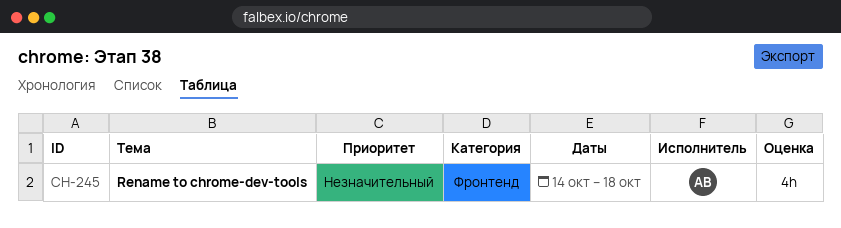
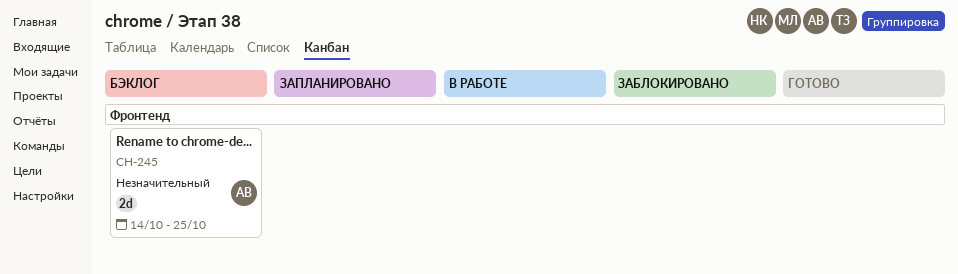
CH-245, estimate: 4h -> 2d
CH-245, due: Oct 18 -> Oct 25

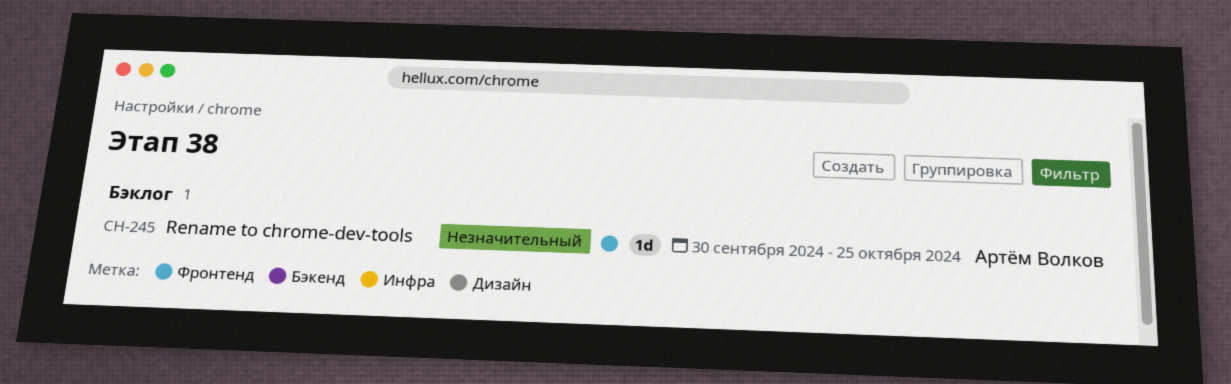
CH-245, estimate: 2d -> 1d
CH-245, start: Oct 14 -> Sep 30

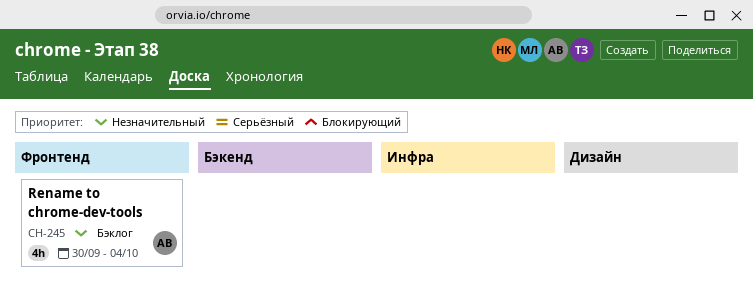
CH-245, estimate: 1d -> 4h
CH-245, due: Oct 25 -> Oct 4

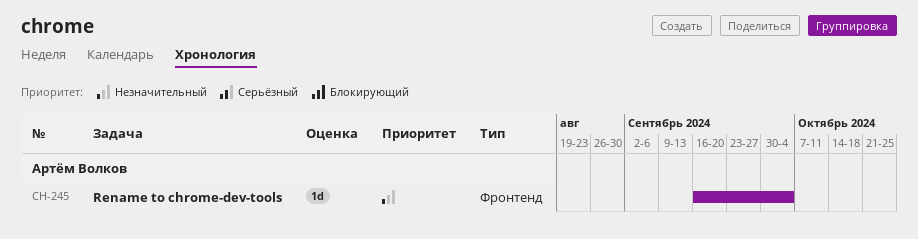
CH-245, estimate: 4h -> 1d
CH-245, start: Sep 30 -> Sep 16

